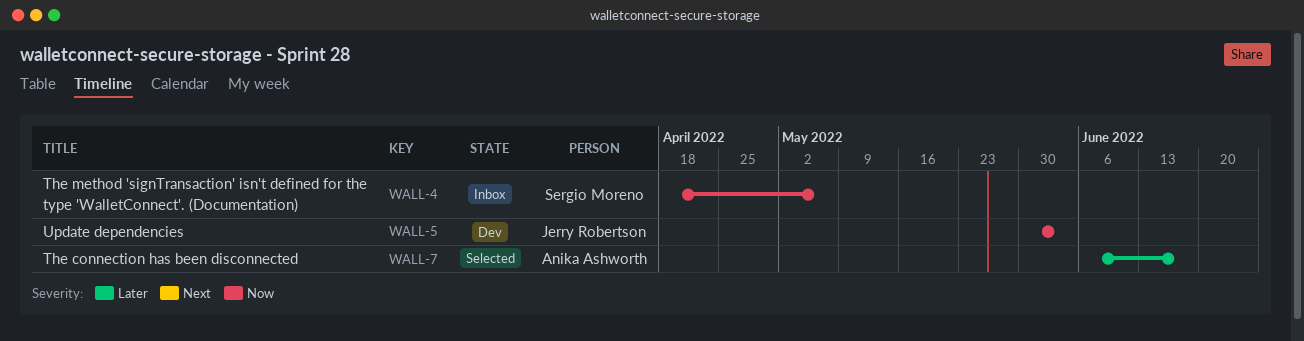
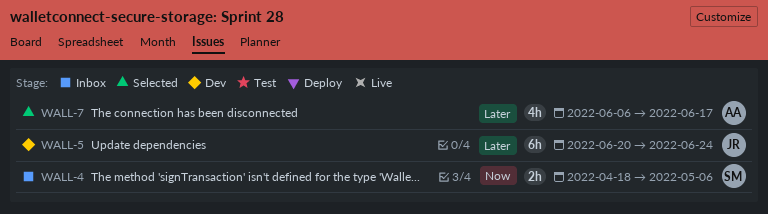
WALL-5, priority: Now -> Later
WALL-5, start: May 30 -> Jun 20
WALL-5, due: Jun 3 -> Jun 24

